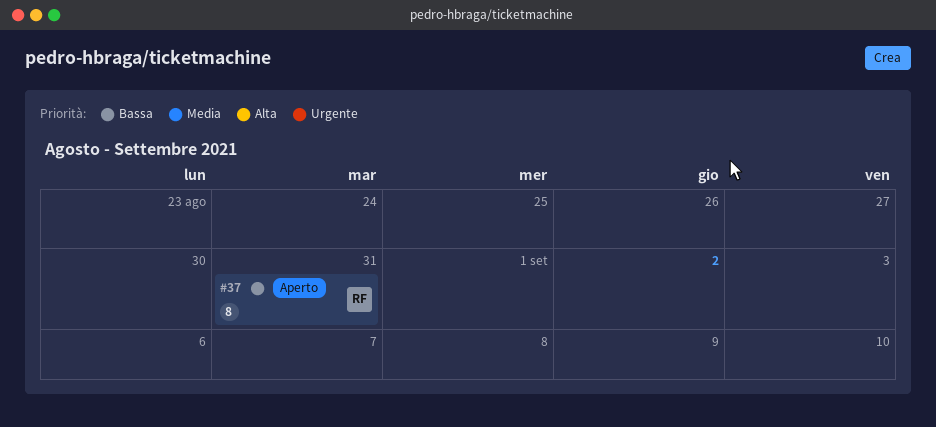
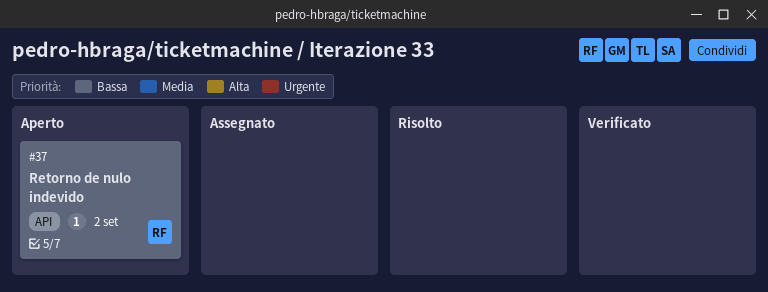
#37, estimate: 8 -> 1
#37, due: Aug 31 -> Sep 2

